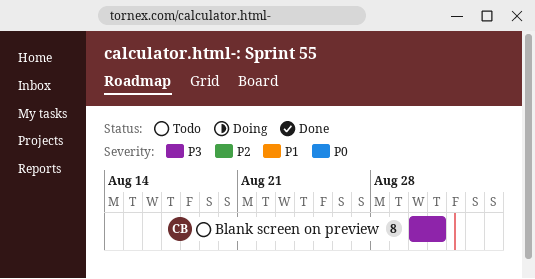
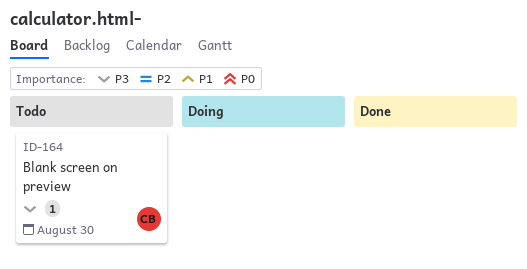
Blank screen on preview, estimate: 8 -> 1
Blank screen on preview, due: Aug 31 -> Aug 30

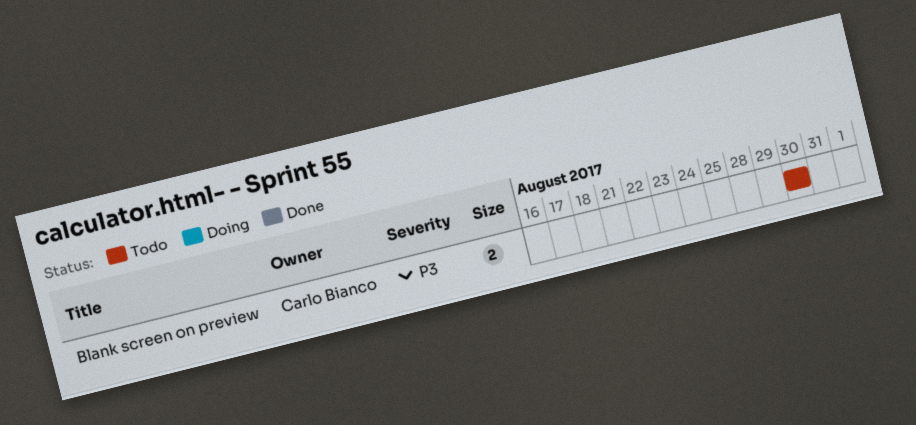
Blank screen on preview, estimate: 1 -> 2

